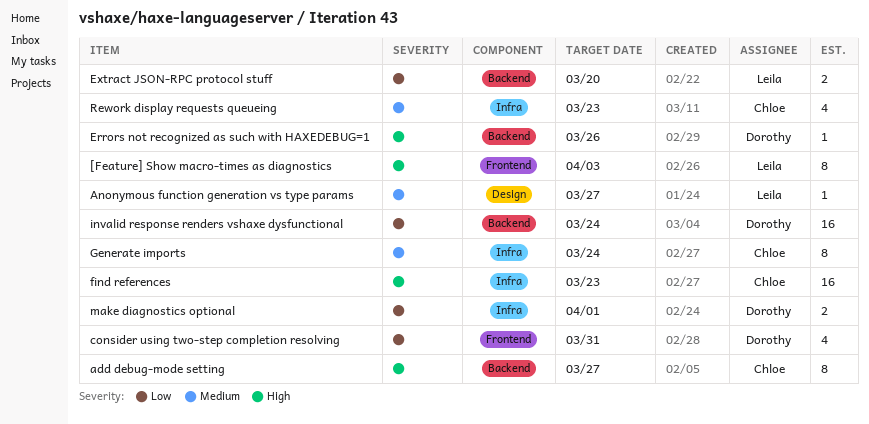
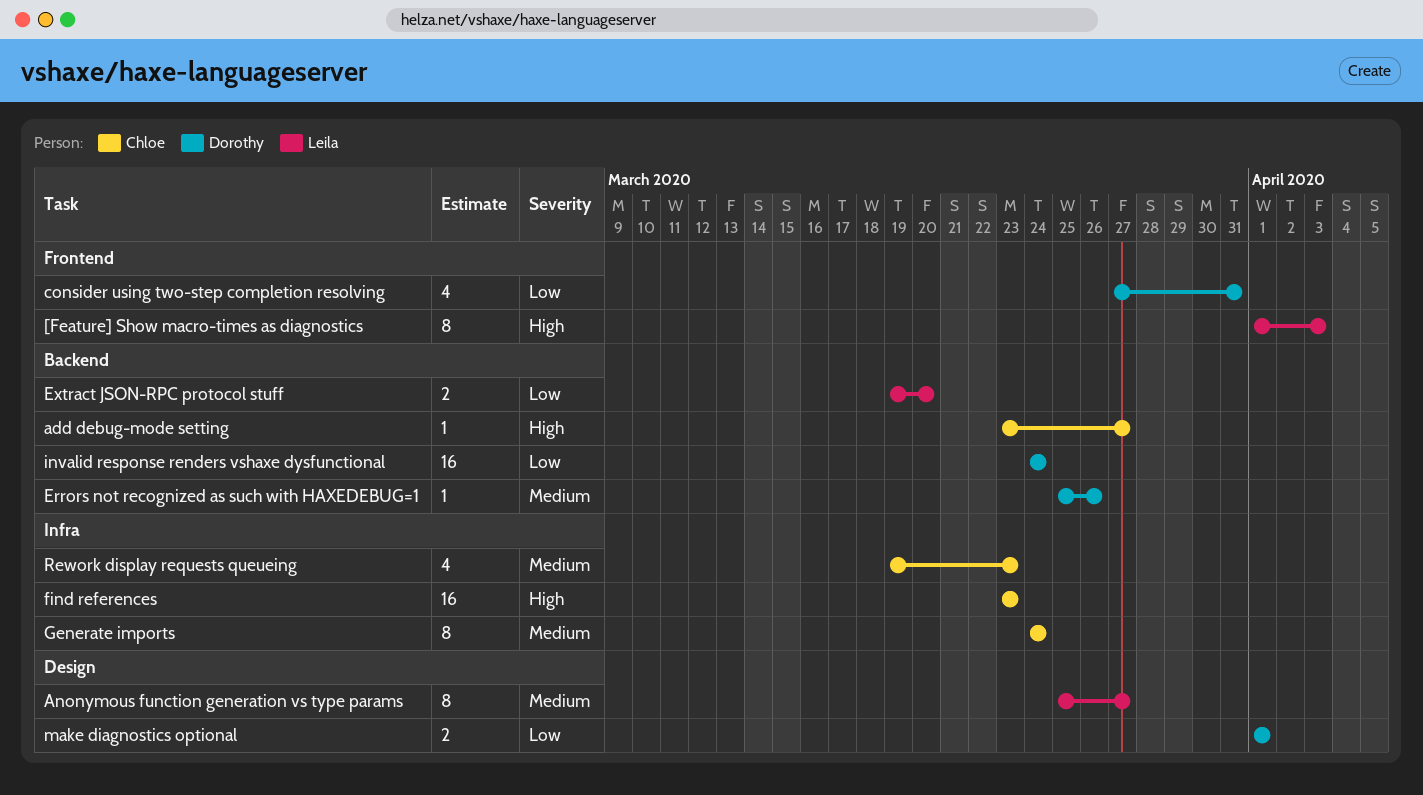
add debug-mode setting, estimate: 8 -> 1
Anonymous function generation vs type params, estimate: 1 -> 8
Errors not recognized as such with HAXEDEBUG=1, priority: High -> Medium
make diagnostics optional, label: Infra -> Design

